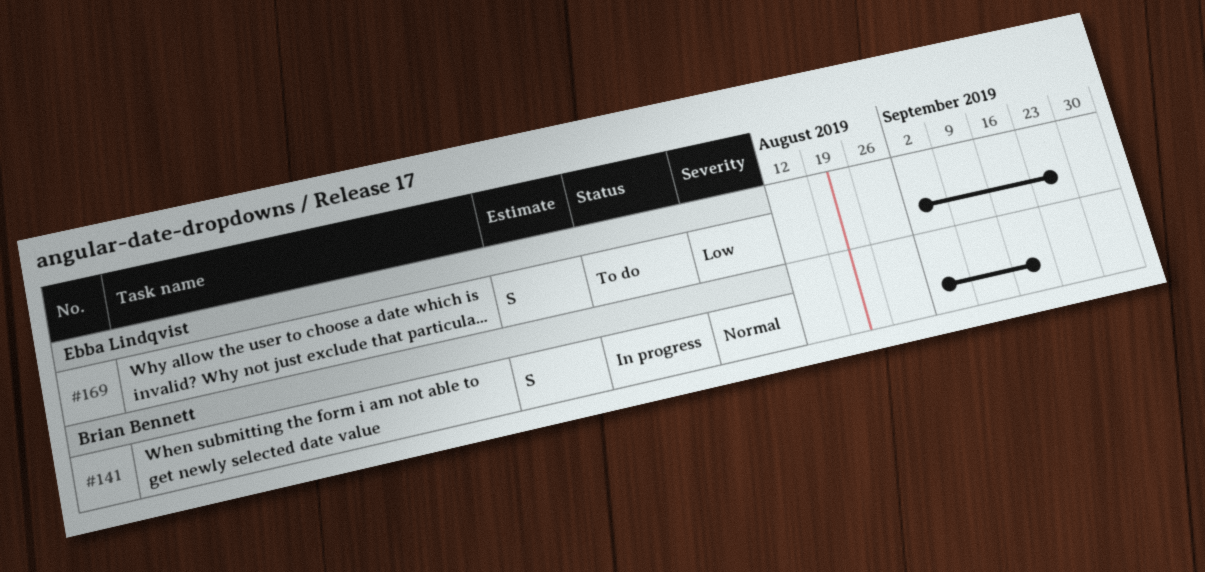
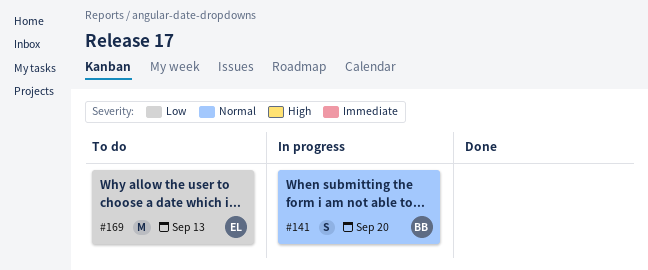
#169, estimate: S -> M
#169, due: Sep 27 -> Sep 13

